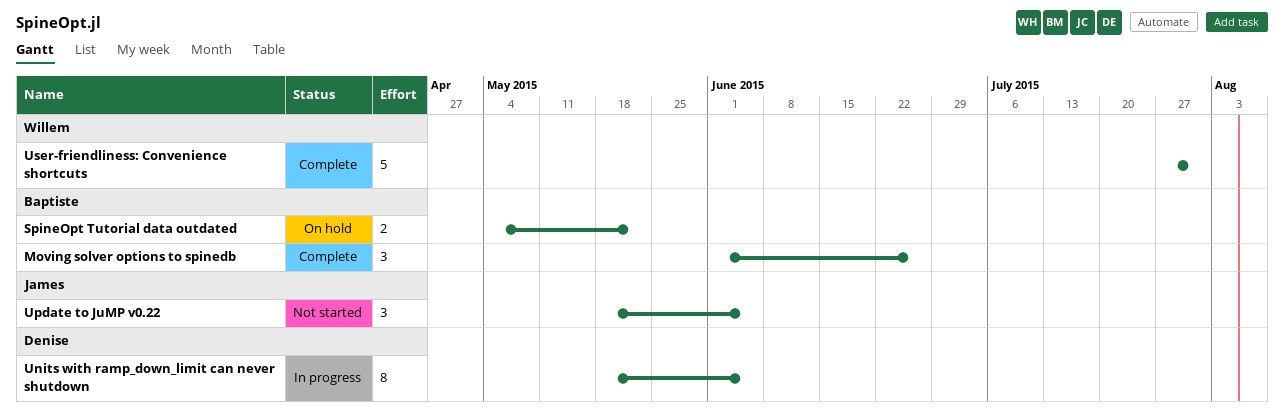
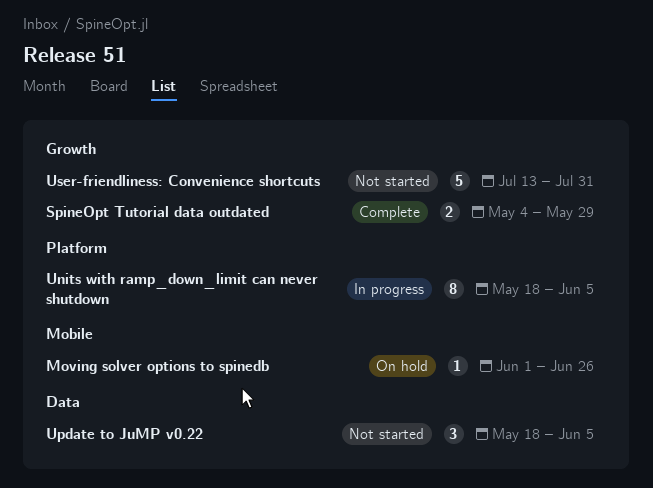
Moving solver options to spinedb, status: Complete -> On hold
Moving solver options to spinedb, estimate: 3 -> 1
SpineOpt Tutorial data outdated, status: On hold -> Complete
SpineOpt Tutorial data outdated, due: May 22 -> May 29
User-friendliness: Convenience shortcuts, status: Complete -> Not started
User-friendliness: Convenience shortcuts, start: Jul 27 -> Jul 13

